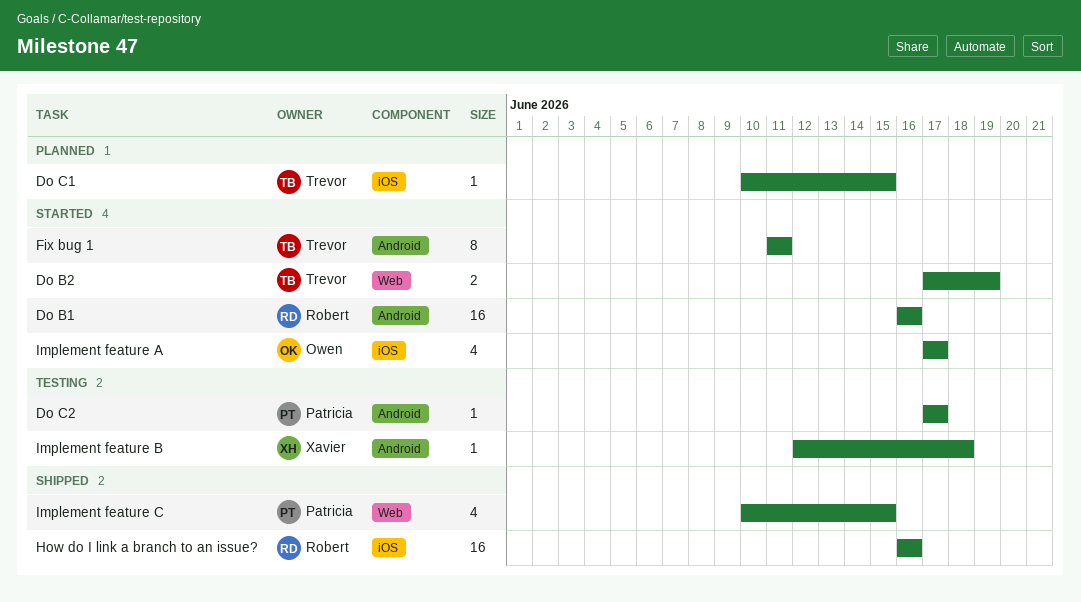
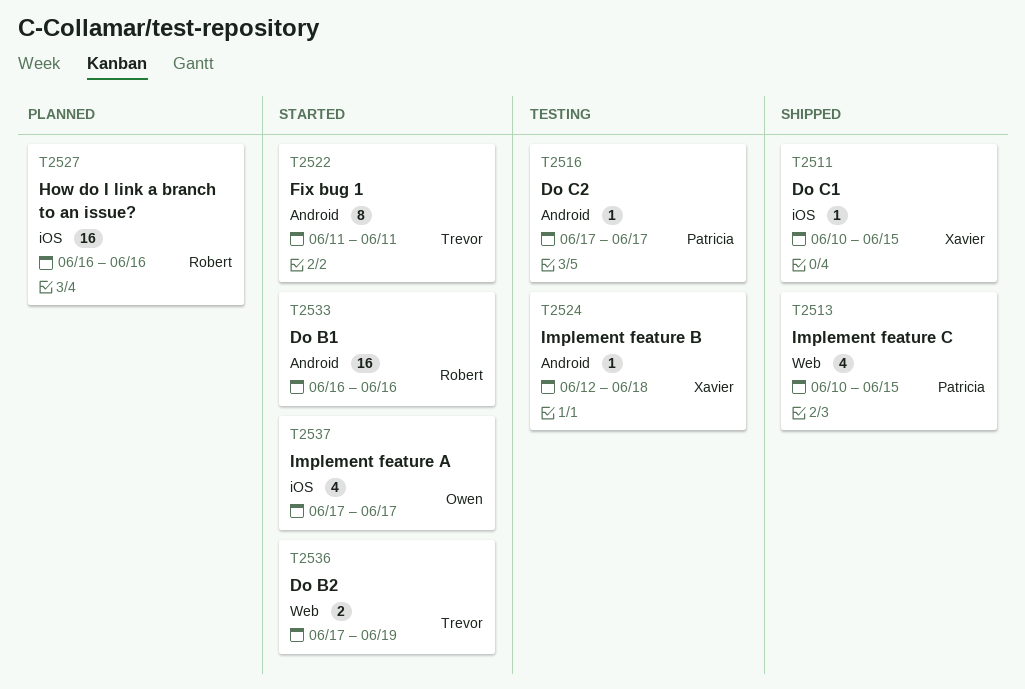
Do C1, status: Planned -> Shipped
Do C1, owner: Trevor -> Xavier
How do I link a branch to an issue?, status: Shipped -> Planned

